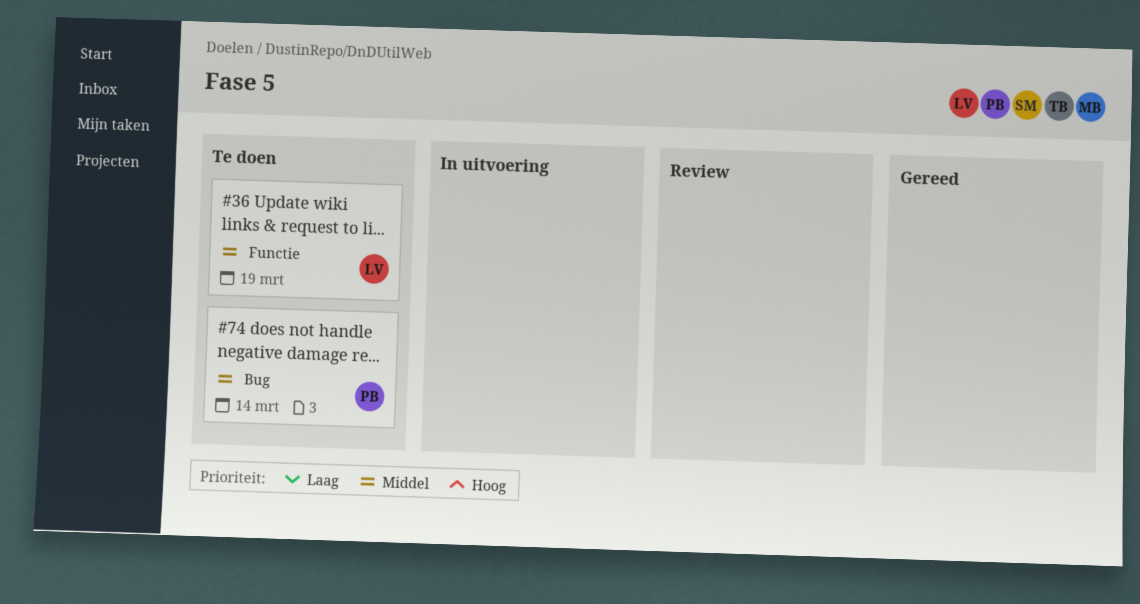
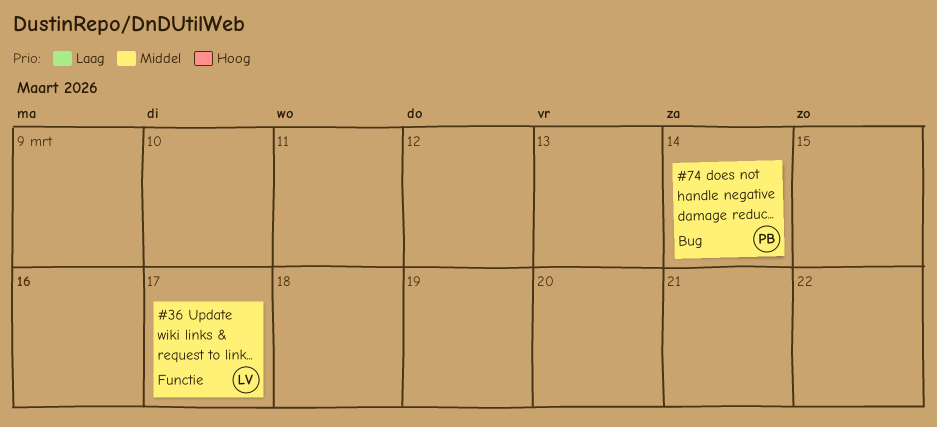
#36, due: Mar 19 -> Mar 17

